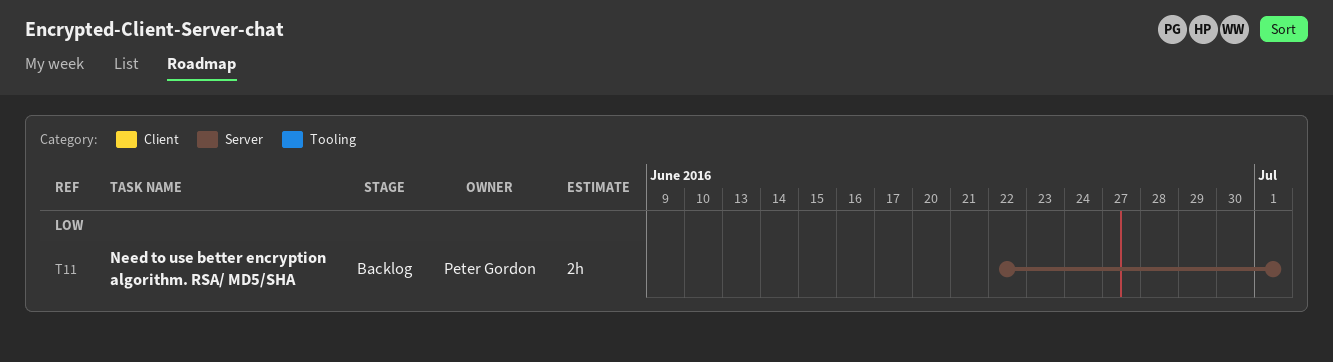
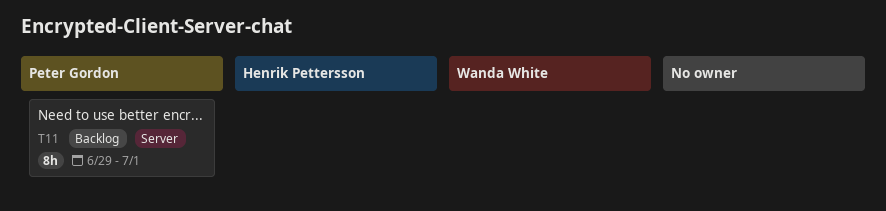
T11, estimate: 2h -> 8h
T11, start: Jun 22 -> Jun 29

